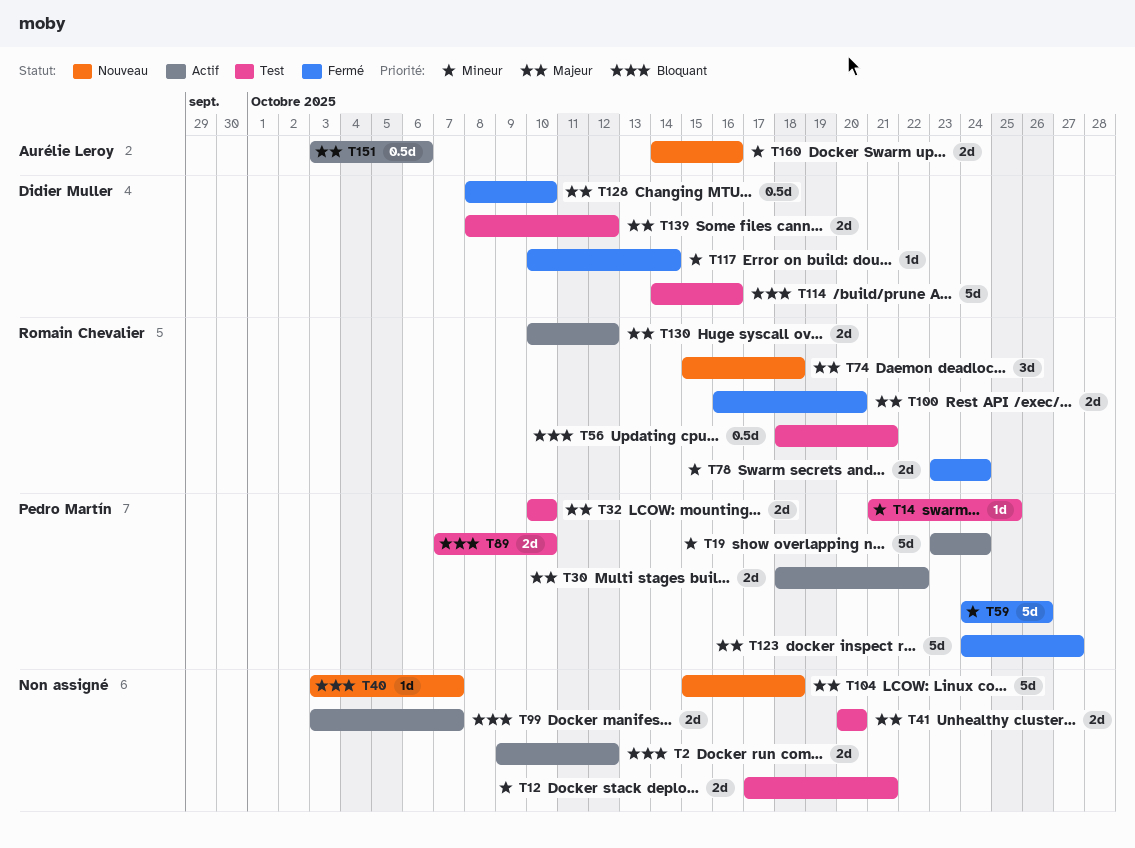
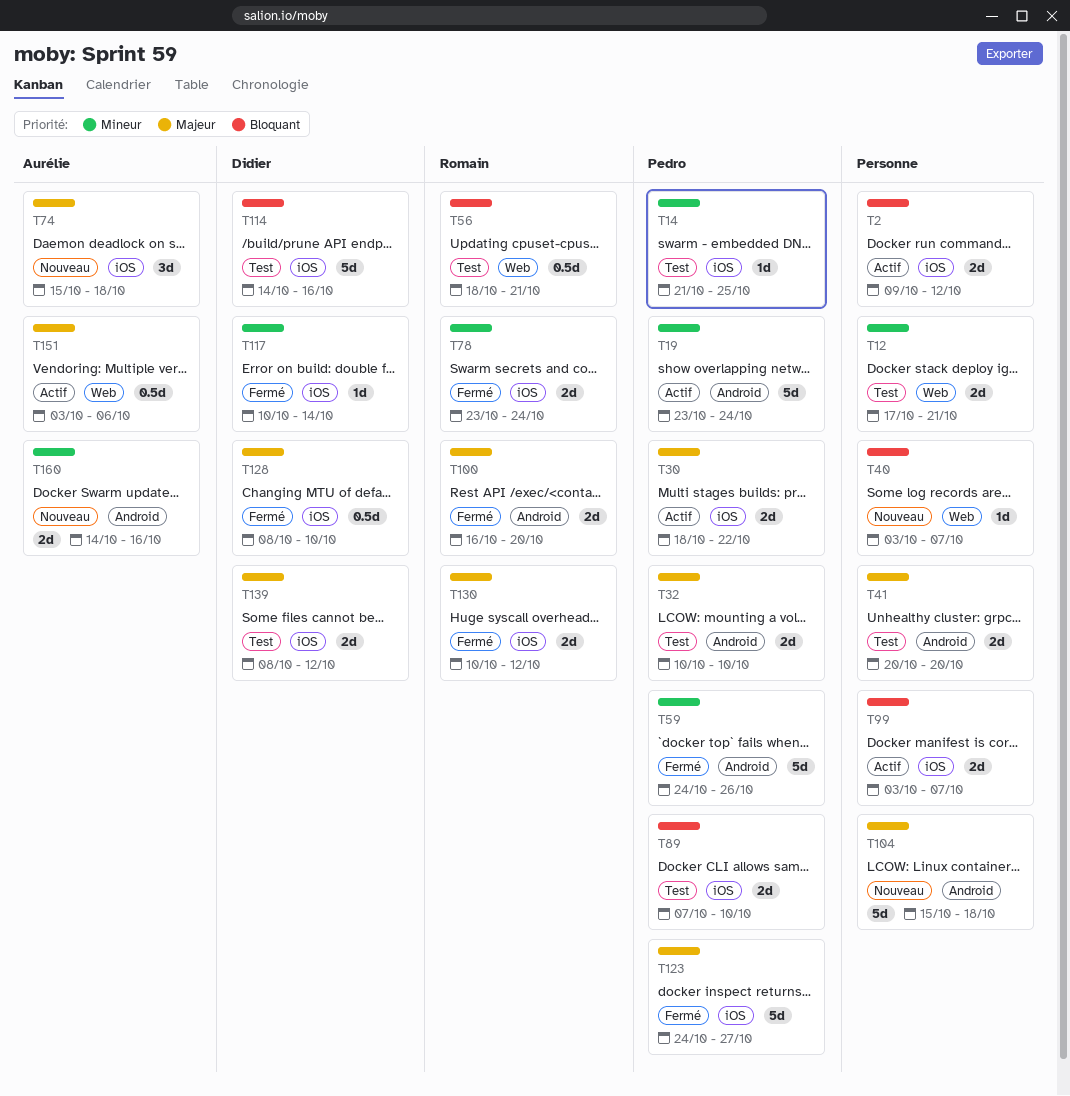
T74, owner: Romain Chevalier -> Aurélie Leroy
T130, status: Actif -> Fermé

